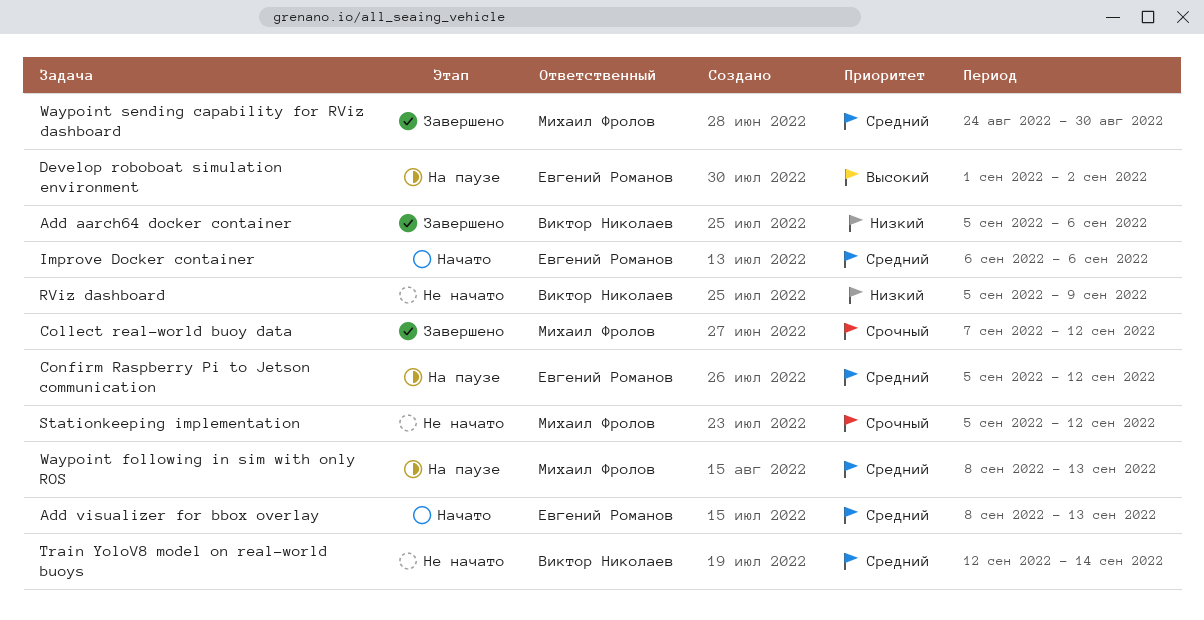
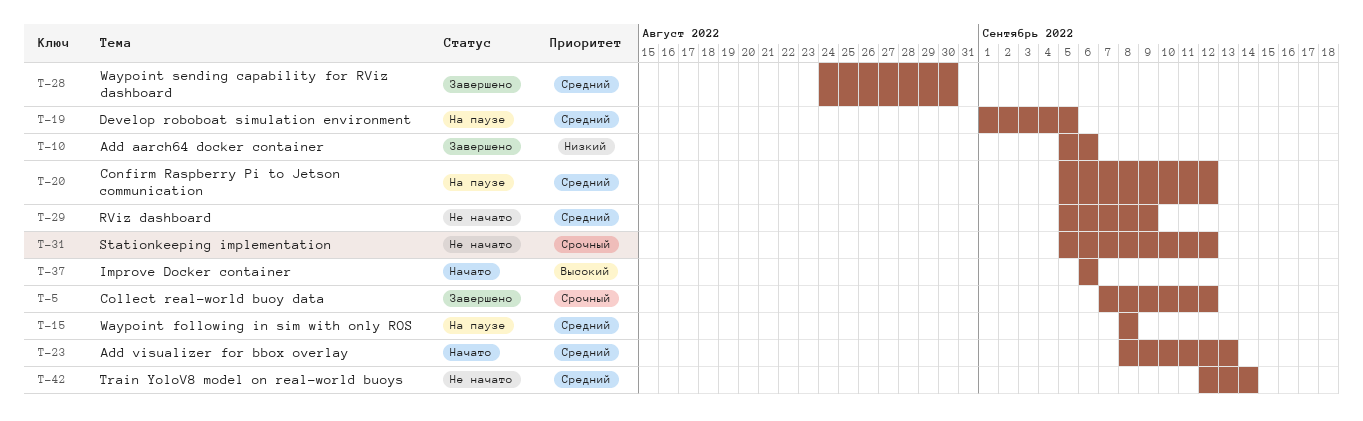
Develop roboboat simulation environment, priority: Высокий -> Средний
Develop roboboat simulation environment, due: Sep 2 -> Sep 5
Improve Docker container, priority: Средний -> Высокий
RViz dashboard, priority: Низкий -> Средний
Waypoint following in sim with only ROS, due: Sep 13 -> Sep 8

